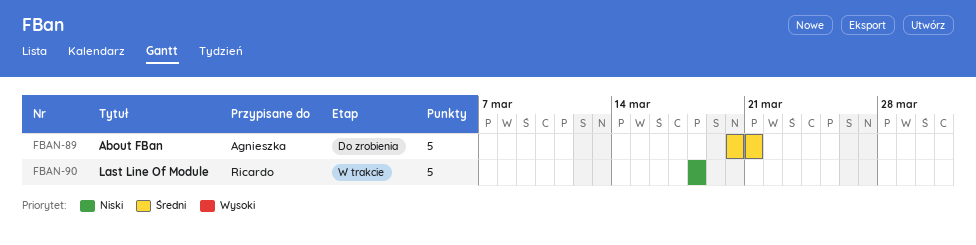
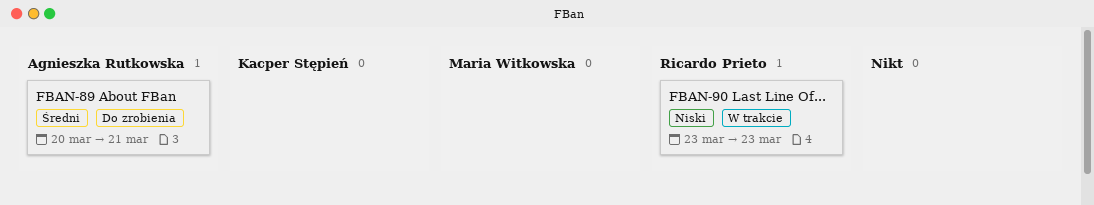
FBAN-90, start: Mar 18 -> Mar 23
FBAN-90, due: Mar 18 -> Mar 23

